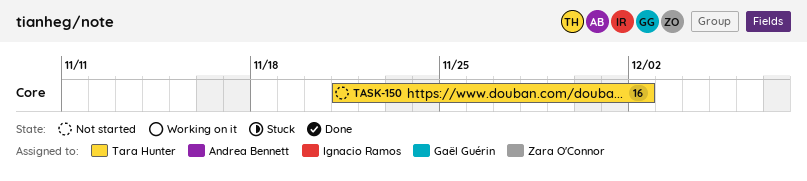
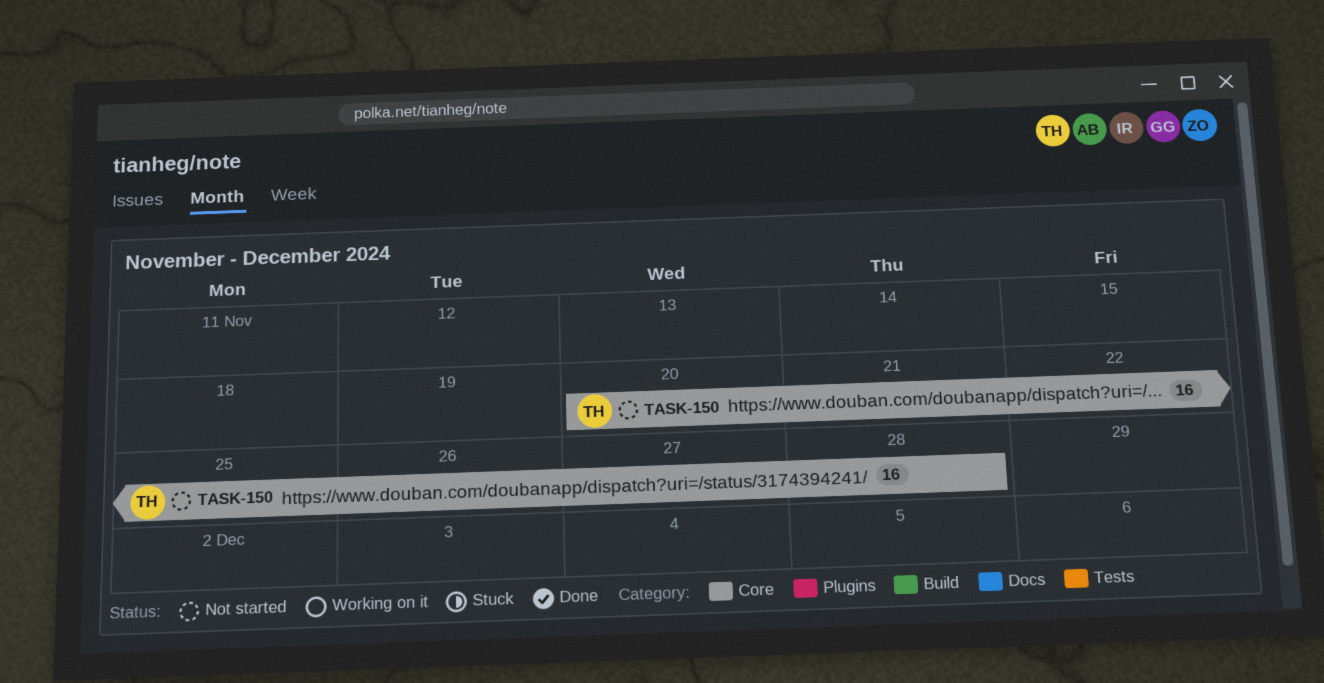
TASK-150, start: Nov 21 -> Nov 20
TASK-150, due: Dec 2 -> Nov 28

